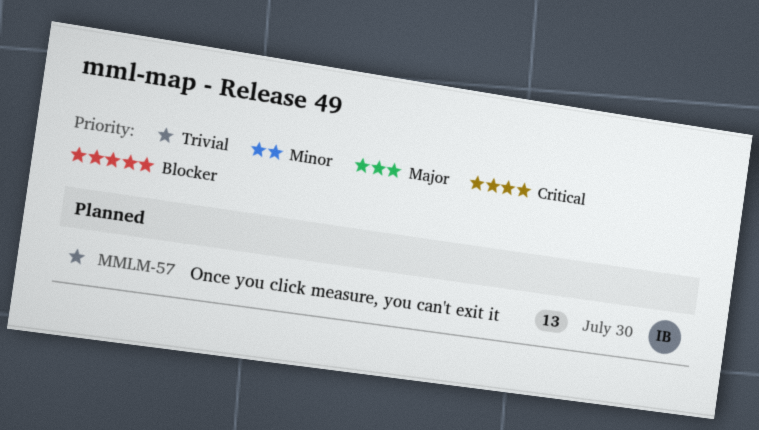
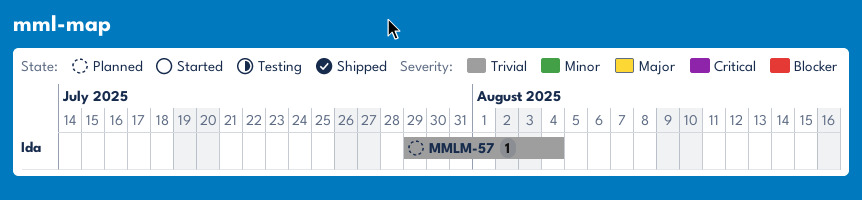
MMLM-57, estimate: 13 -> 1
MMLM-57, due: Jul 30 -> Aug 4

